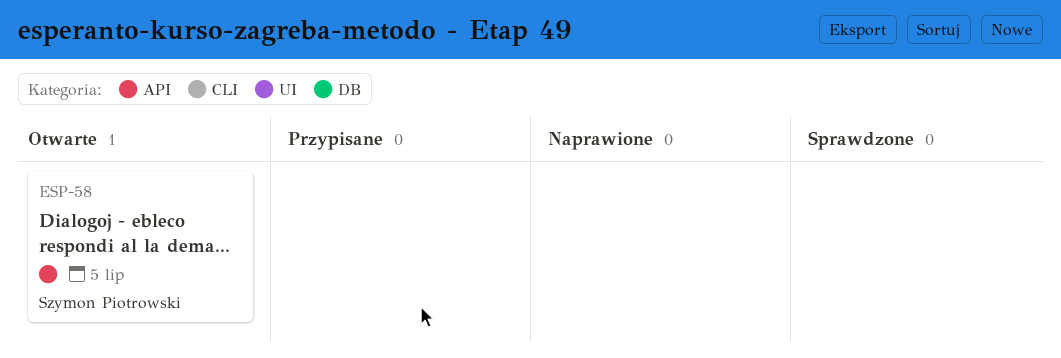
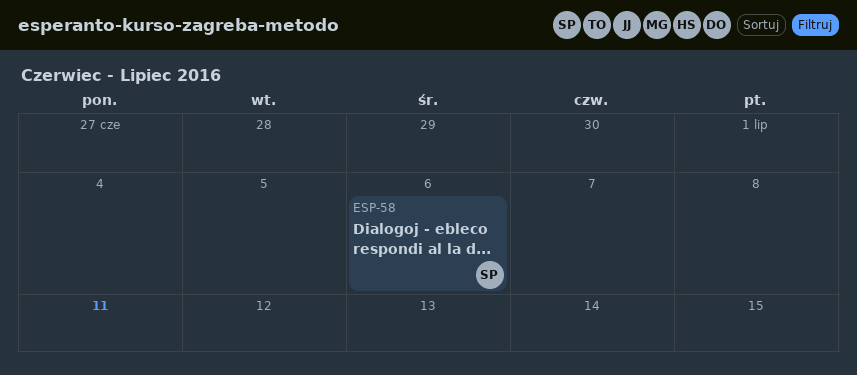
ESP-58, due: Jul 5 -> Jul 6

